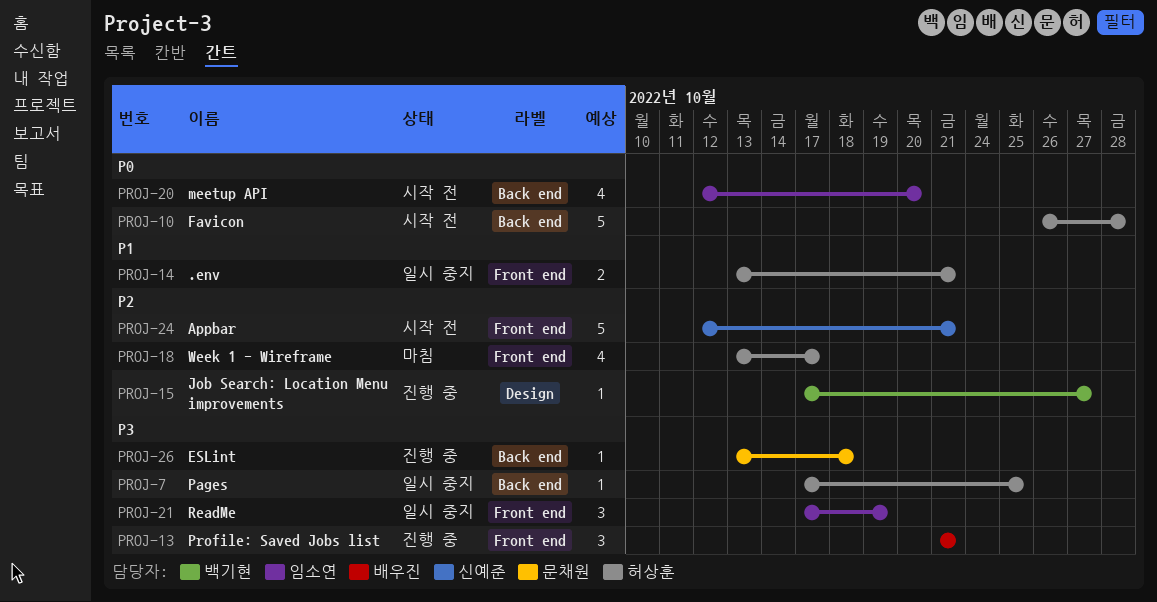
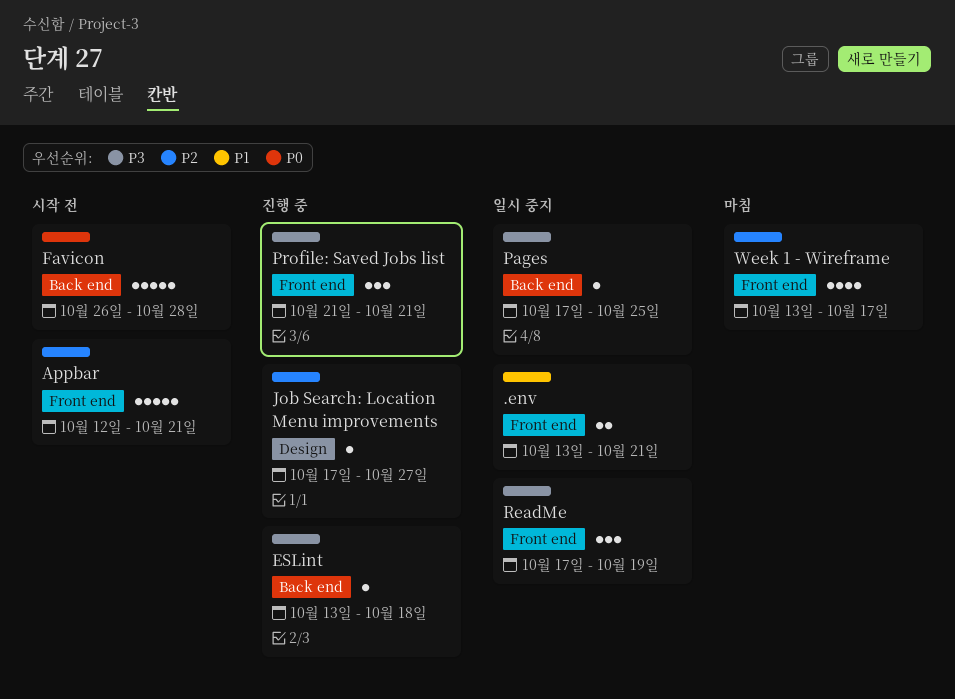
meetup API: present -> none

